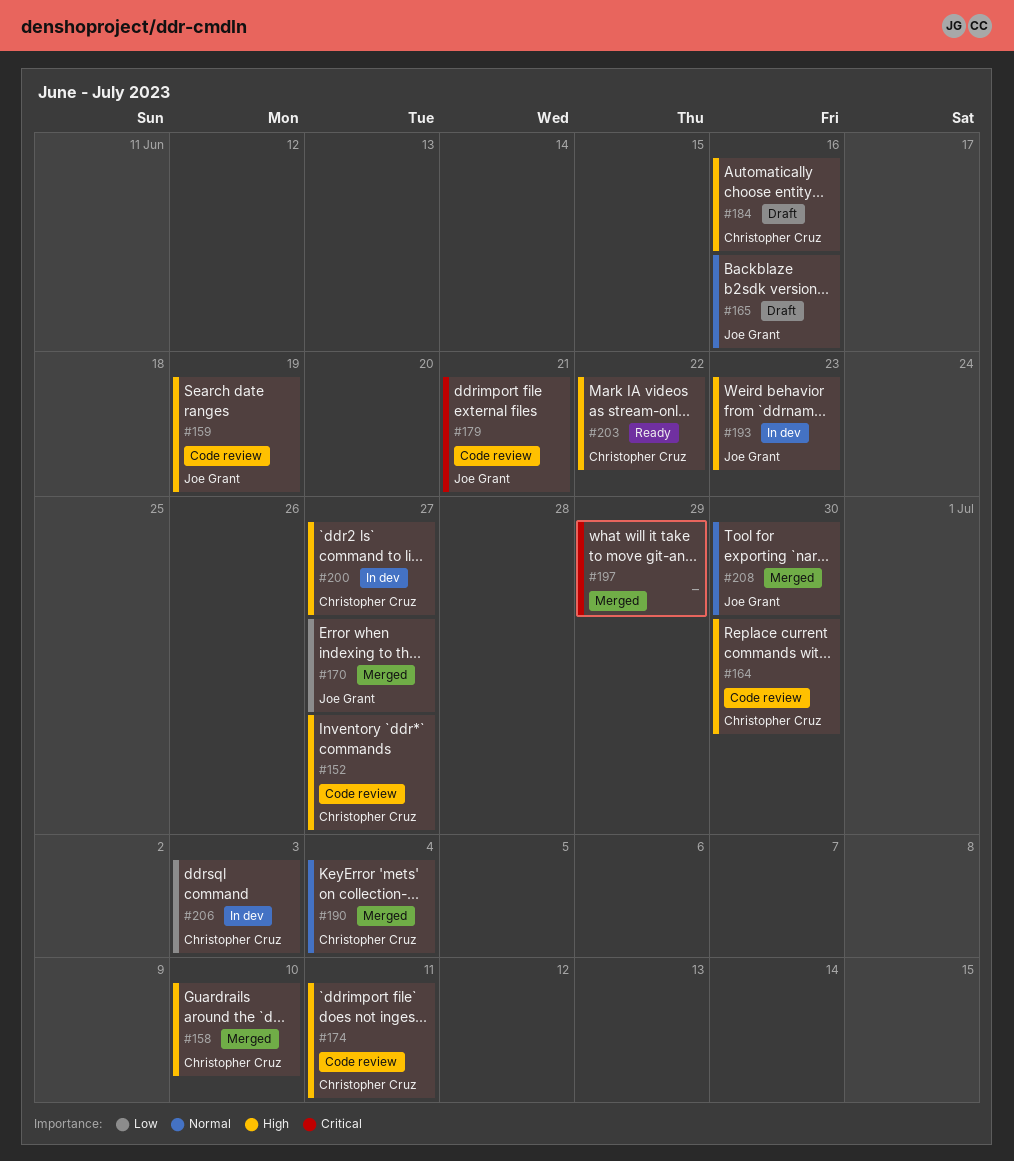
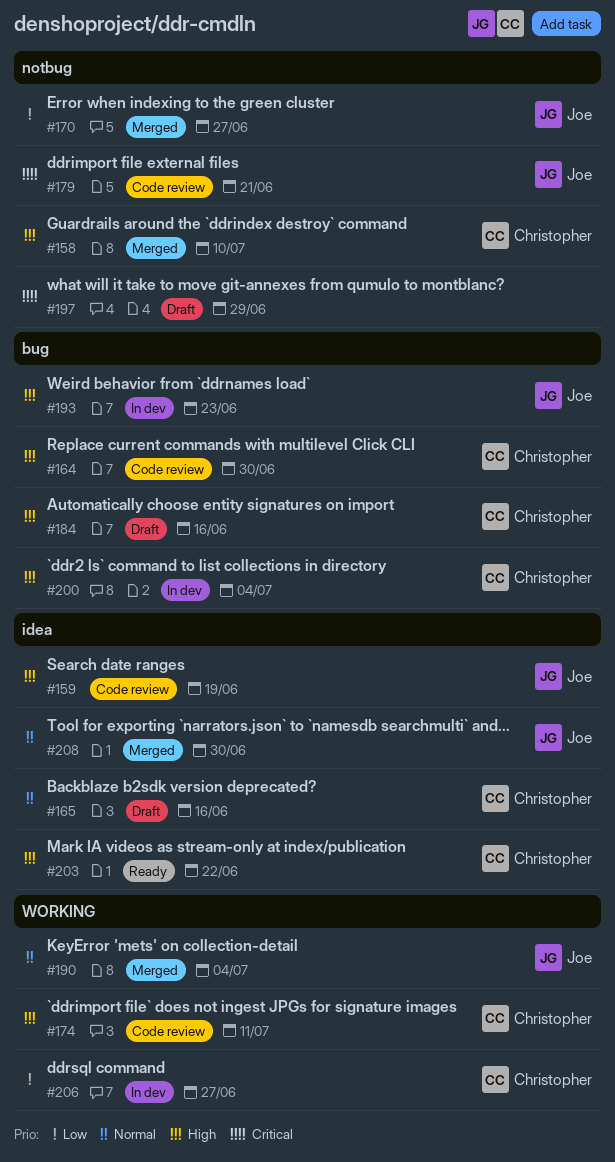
#152: present -> none
#165, owner: Joe Grant -> Christopher Cruz
#190, owner: Christopher Cruz -> Joe Grant
#197, status: Merged -> Draft
#200, due: Jun 27 -> Jul 4
#206, due: Jul 3 -> Jun 27

